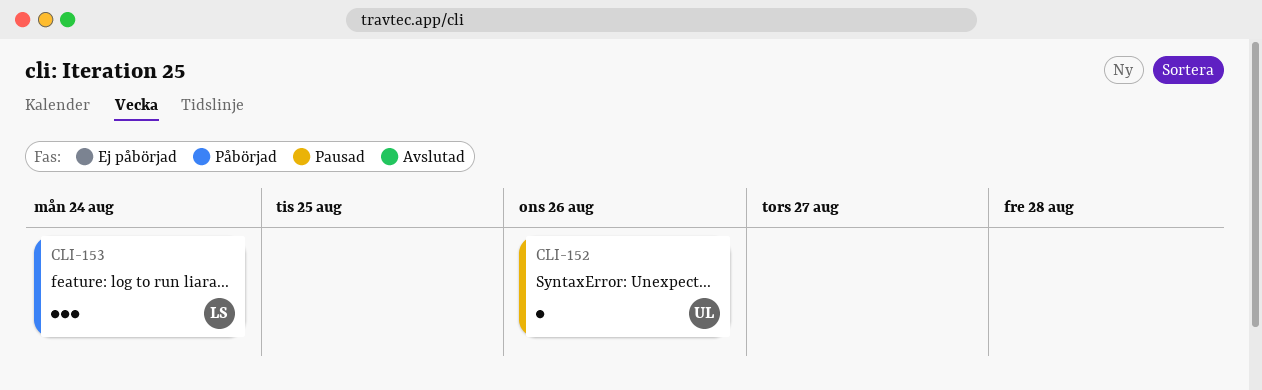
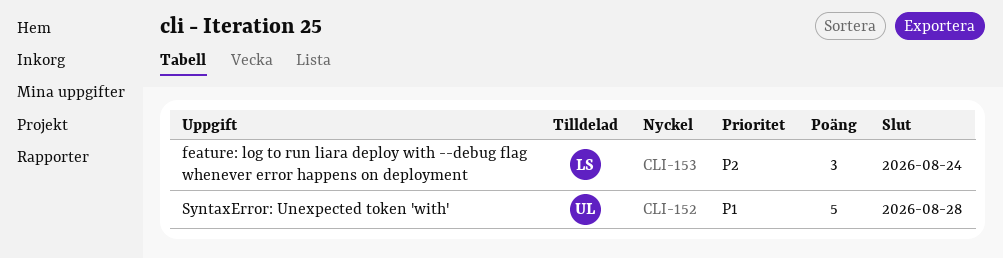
CLI-152, estimate: 1 -> 5
CLI-152, due: Aug 26 -> Aug 28

